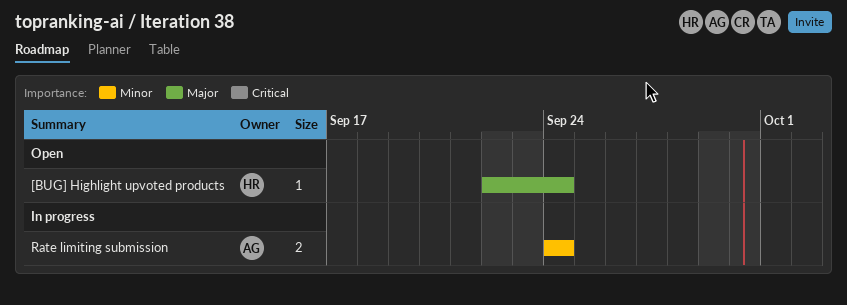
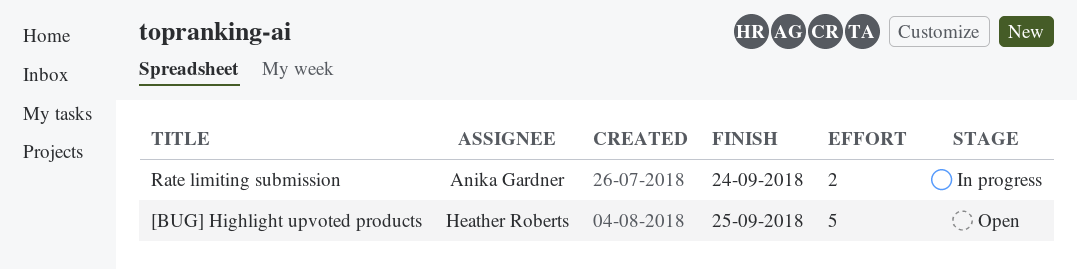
[BUG] Highlight upvoted products, estimate: 1 -> 5
[BUG] Highlight upvoted products, due: Sep 24 -> Sep 25

